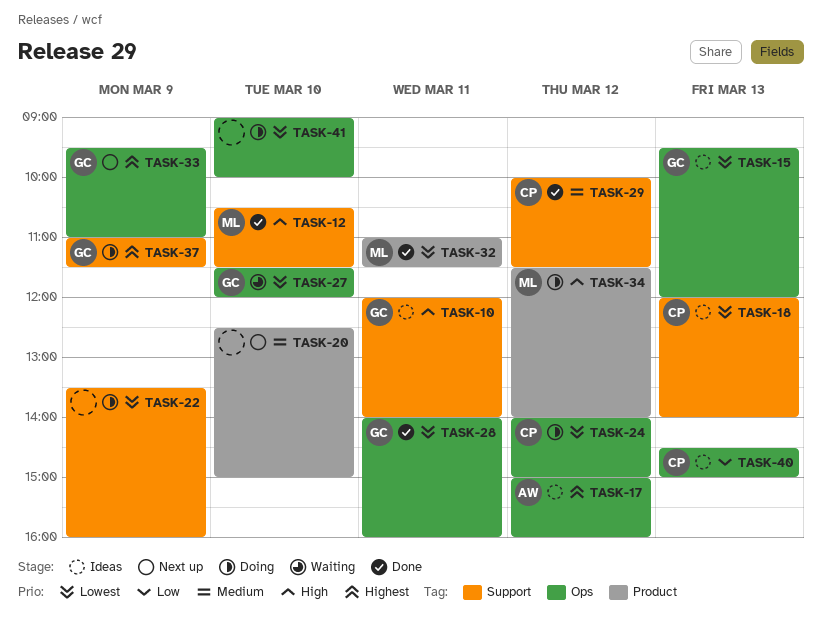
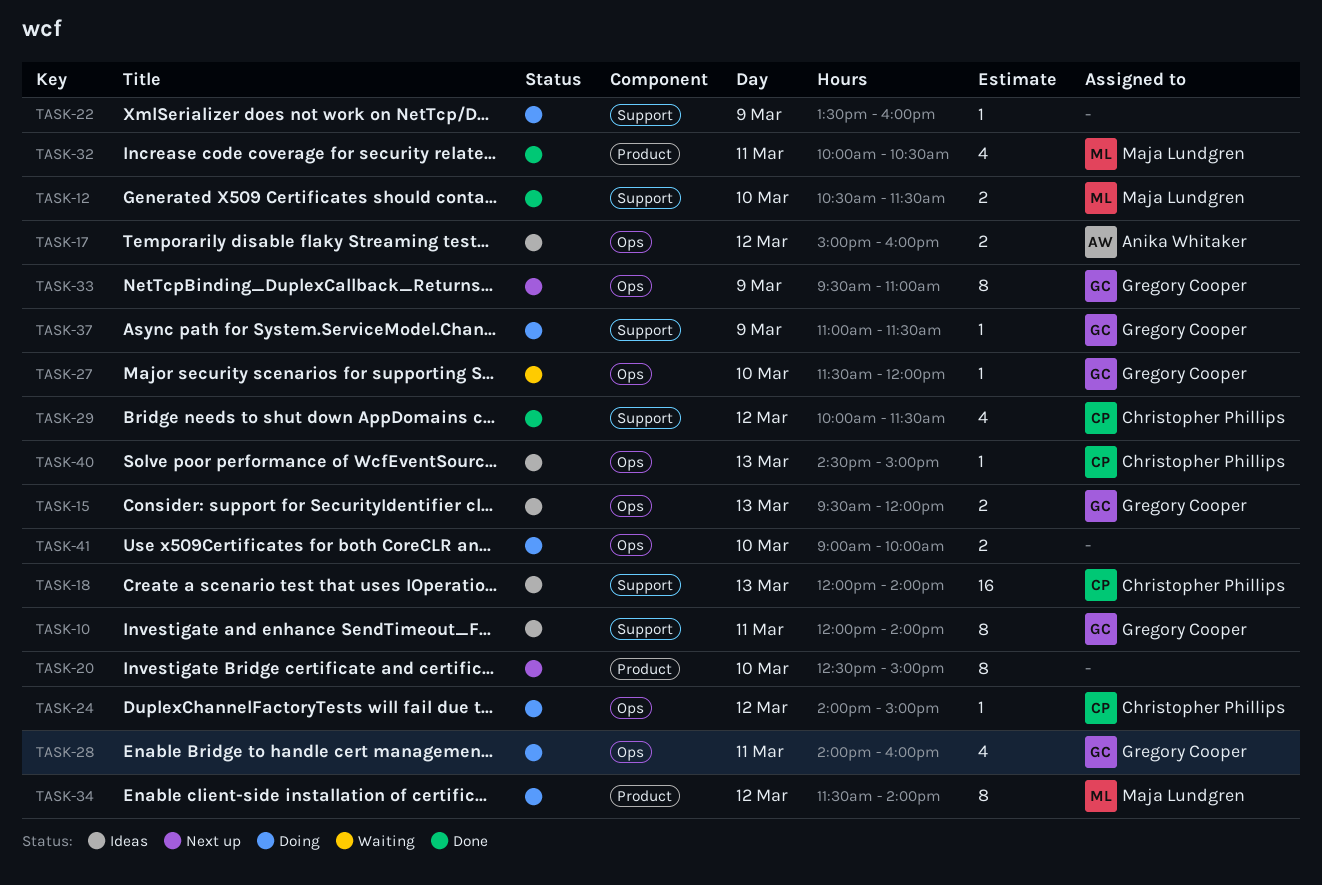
TASK-28, status: Done -> Doing
TASK-32, begins: 11:00 -> 10:00
TASK-32, ends: 11:30 -> 10:30

